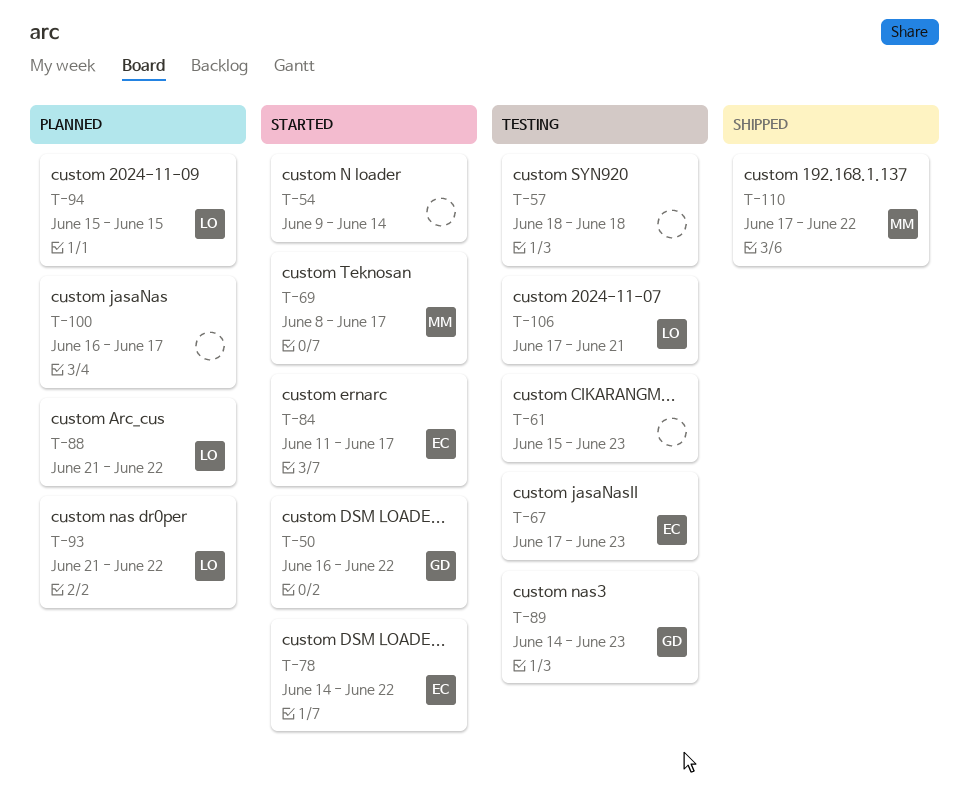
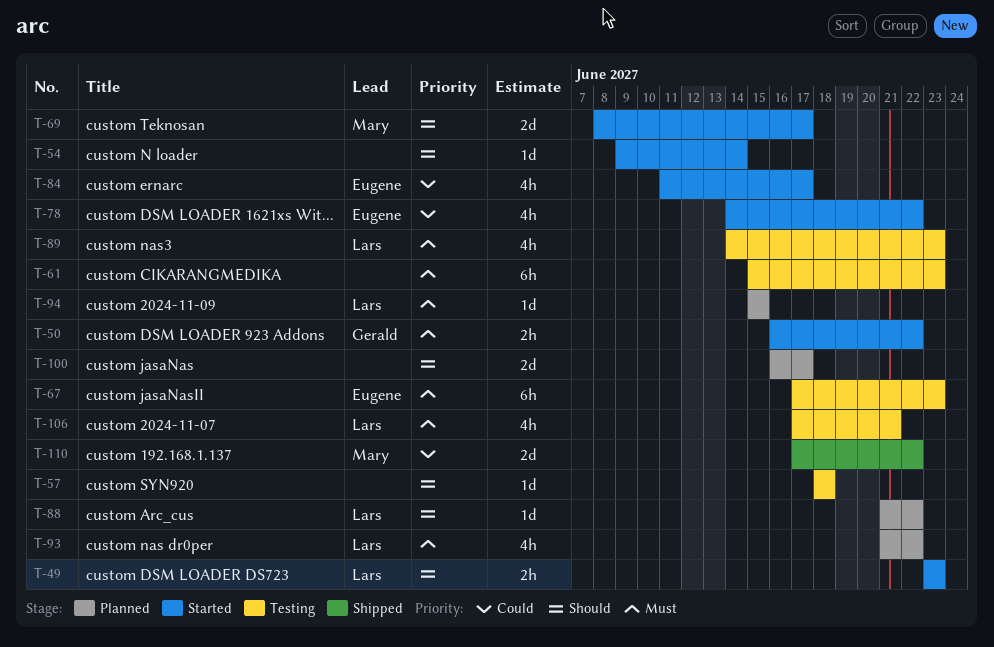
T-49: none -> present
T-89, owner: Gerald -> Lars

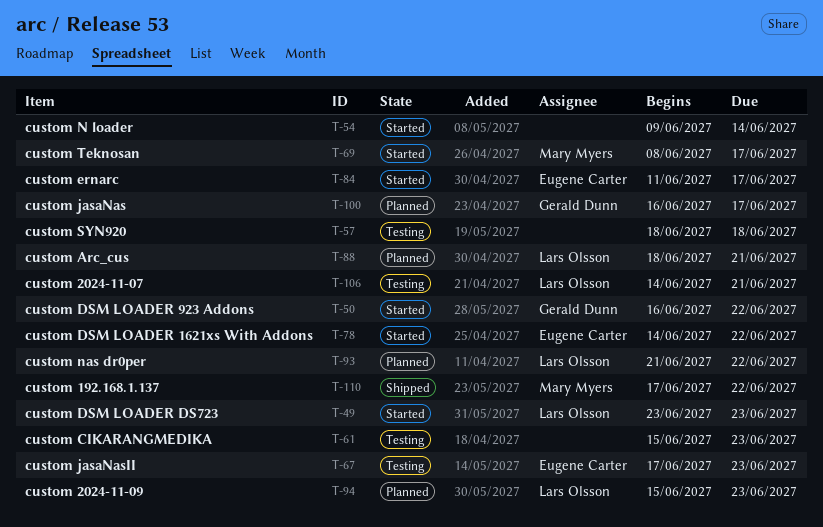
T-88, start: Jun 21 -> Jun 18
T-88, due: Jun 22 -> Jun 21
T-89: present -> none
T-94, due: Jun 15 -> Jun 23
T-100, owner: none -> Gerald Dunn
T-106, start: Jun 17 -> Jun 14

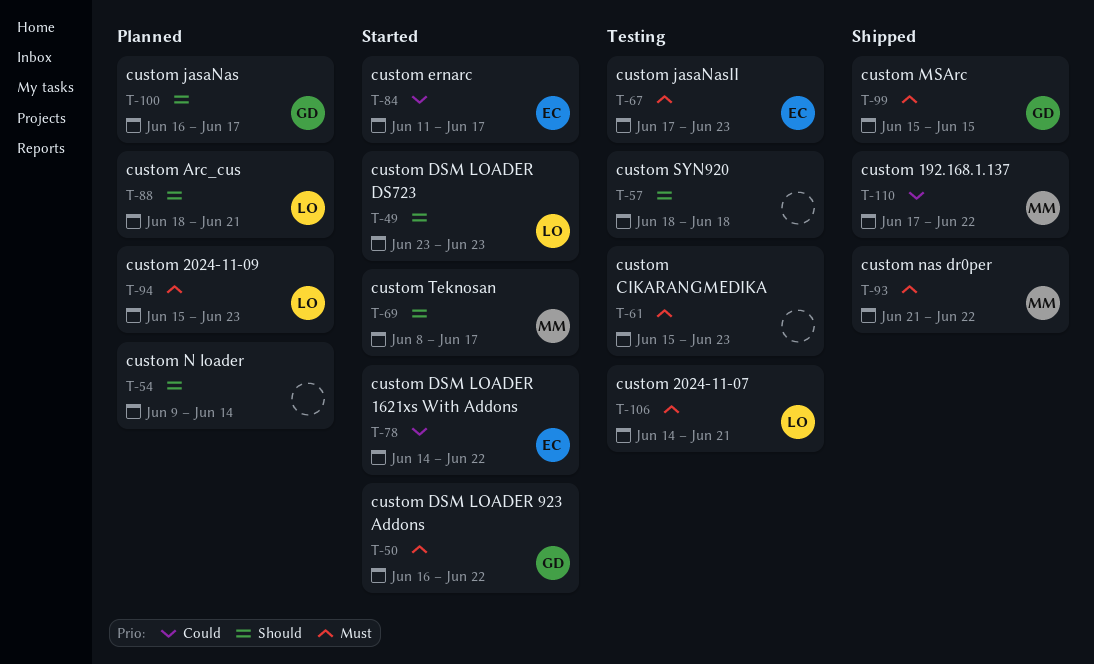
T-54, status: Started -> Planned
T-93, status: Planned -> Shipped
T-93, owner: Lars Olsson -> Mary Myers
T-99: none -> present

